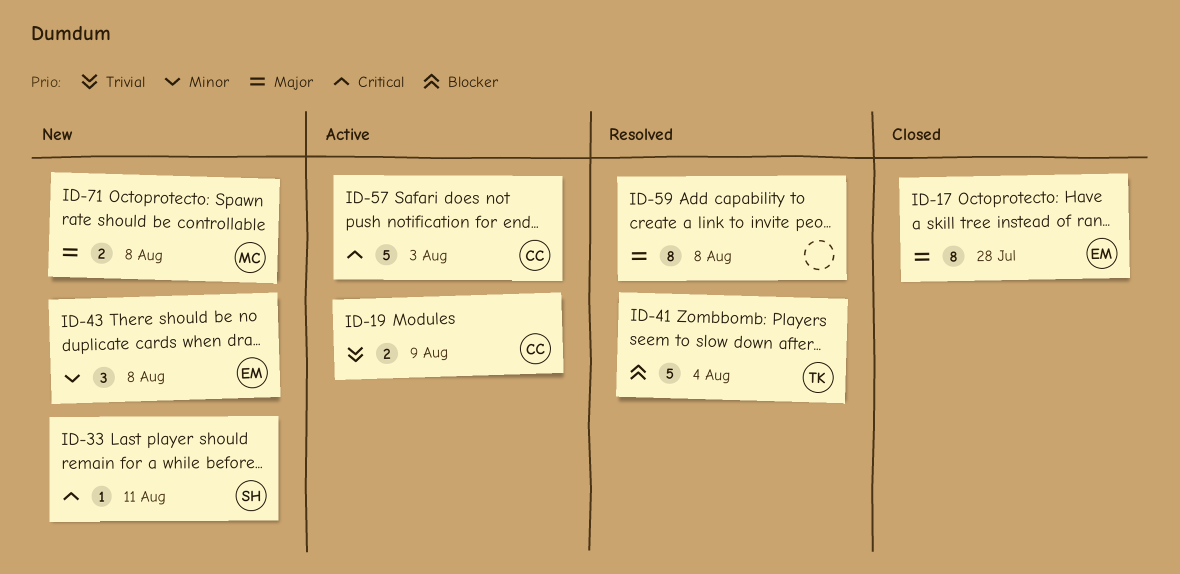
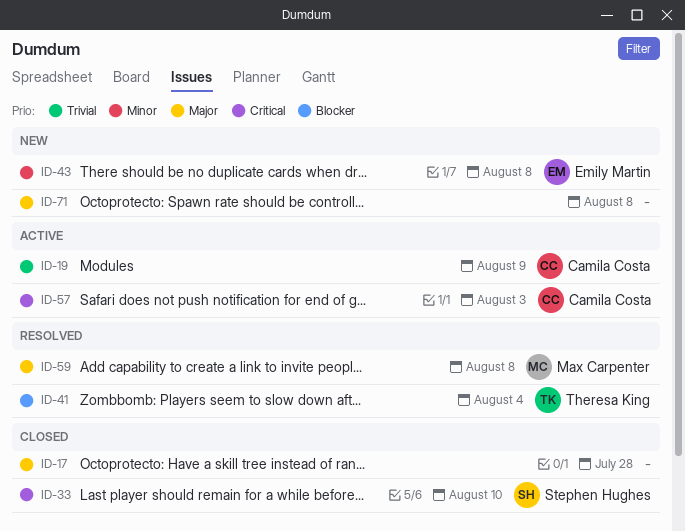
ID-17, owner: Emily Martin -> none
ID-33, status: New -> Closed
ID-33, due: Aug 11 -> Aug 10
ID-59, owner: none -> Max Carpenter
ID-71, owner: Max Carpenter -> none

